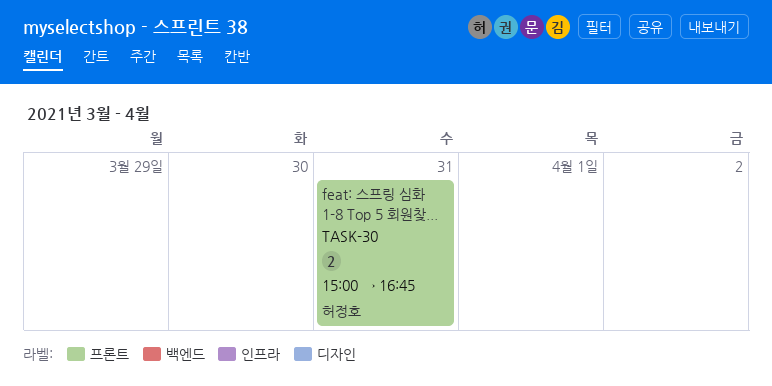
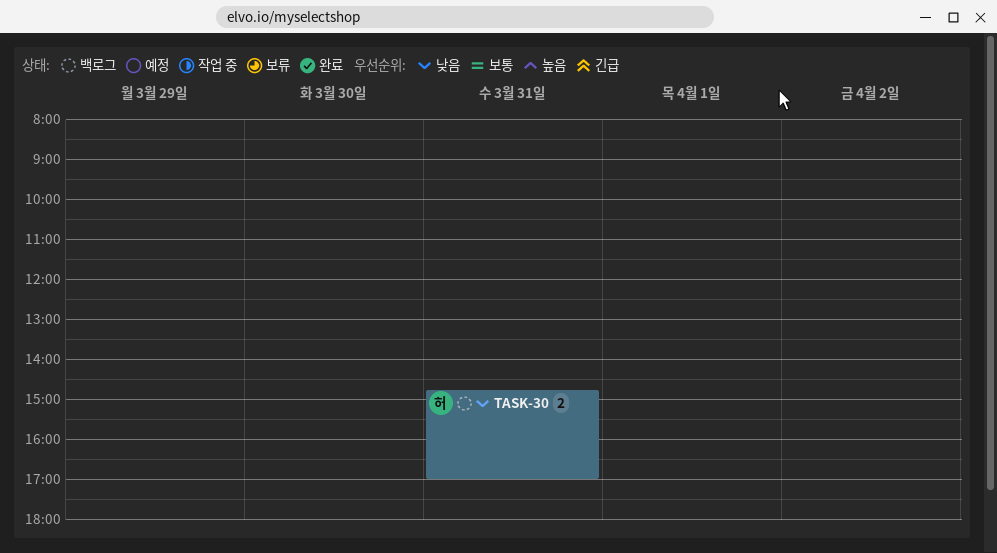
TASK-30, begins: 15:00 -> 14:45
TASK-30, ends: 16:45 -> 17:00

